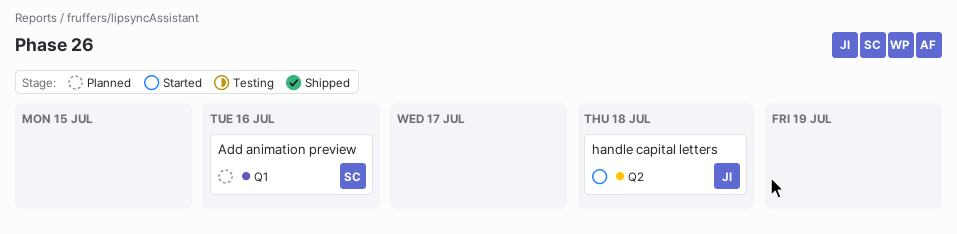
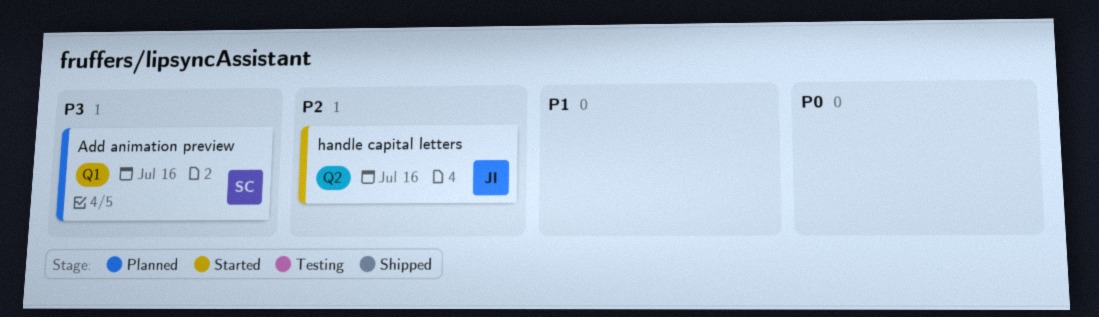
handle capital letters, due: Jul 18 -> Jul 16

